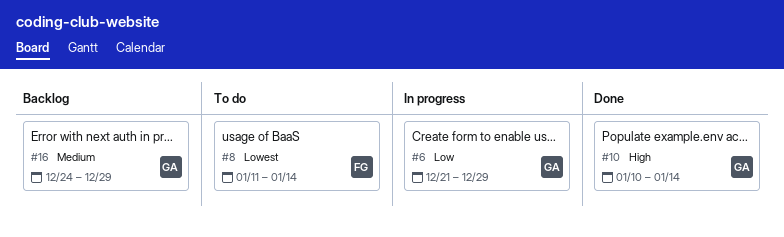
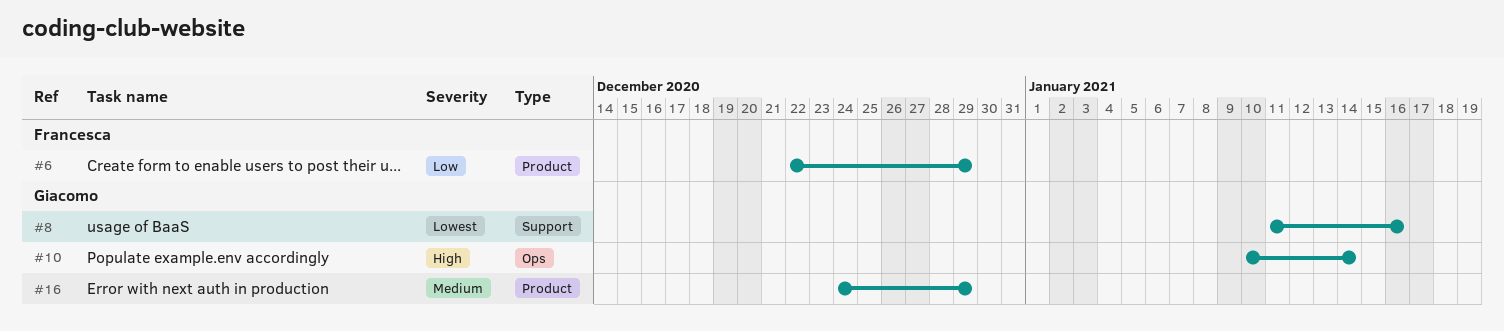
#6, owner: Giacomo -> Francesca
#6, start: Dec 21 -> Dec 22
#8, owner: Francesca -> Giacomo
#8, due: Jan 14 -> Jan 16

